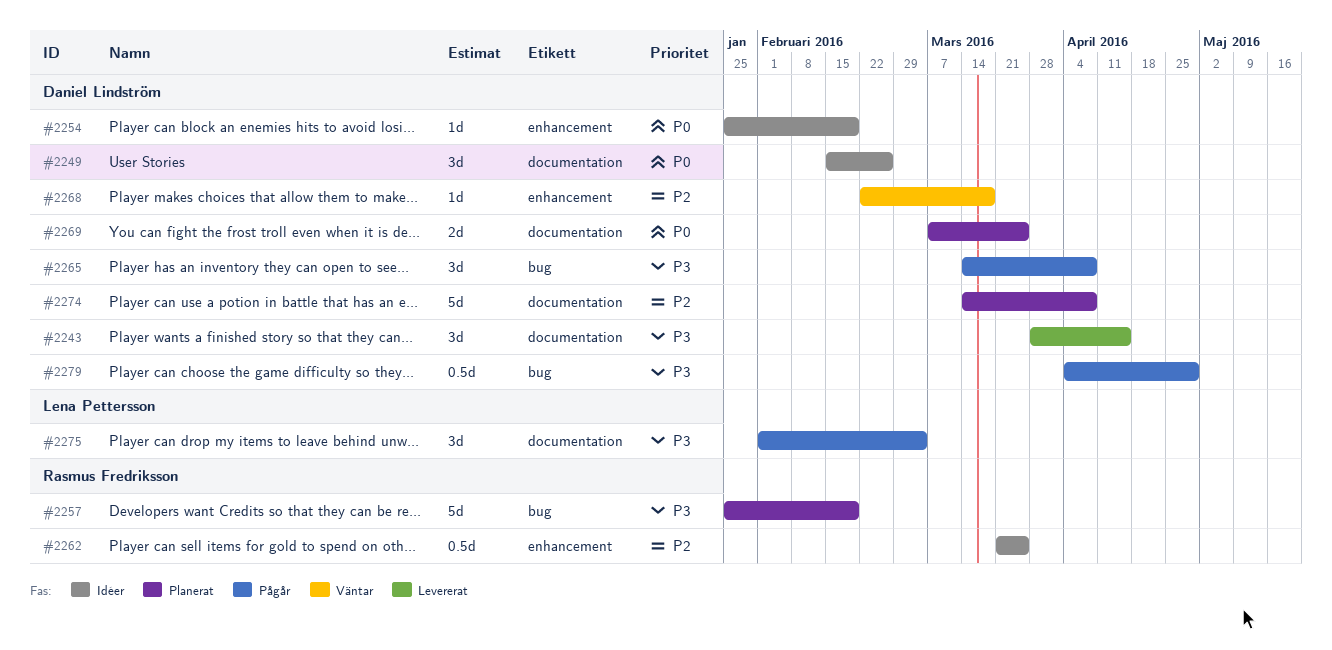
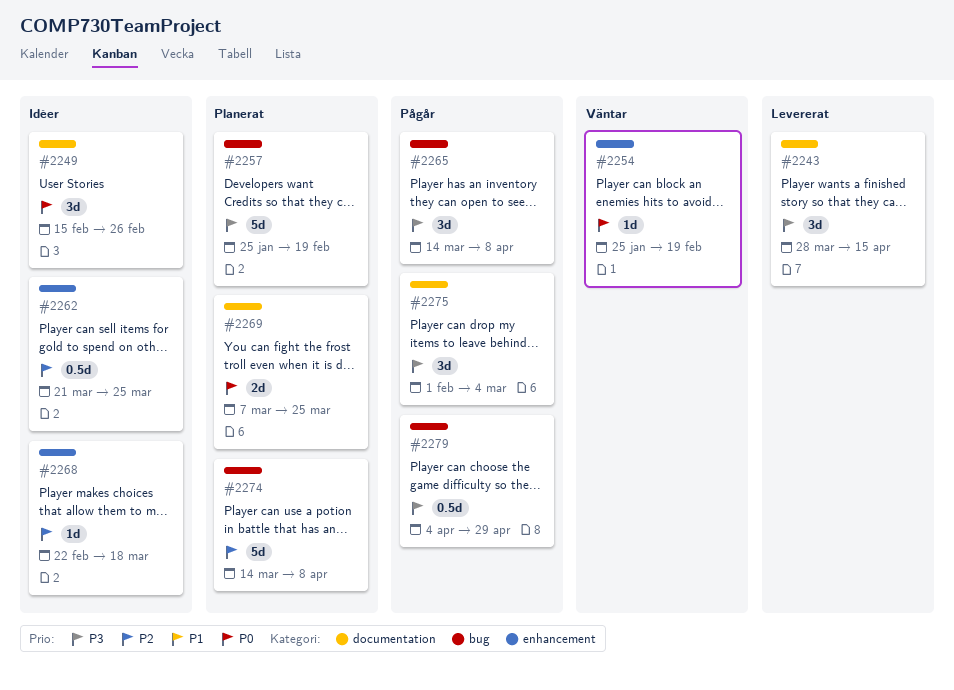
#2254, status: Idéer -> Väntar
#2268, status: Väntar -> Idéer
#2274, label: documentation -> bug

